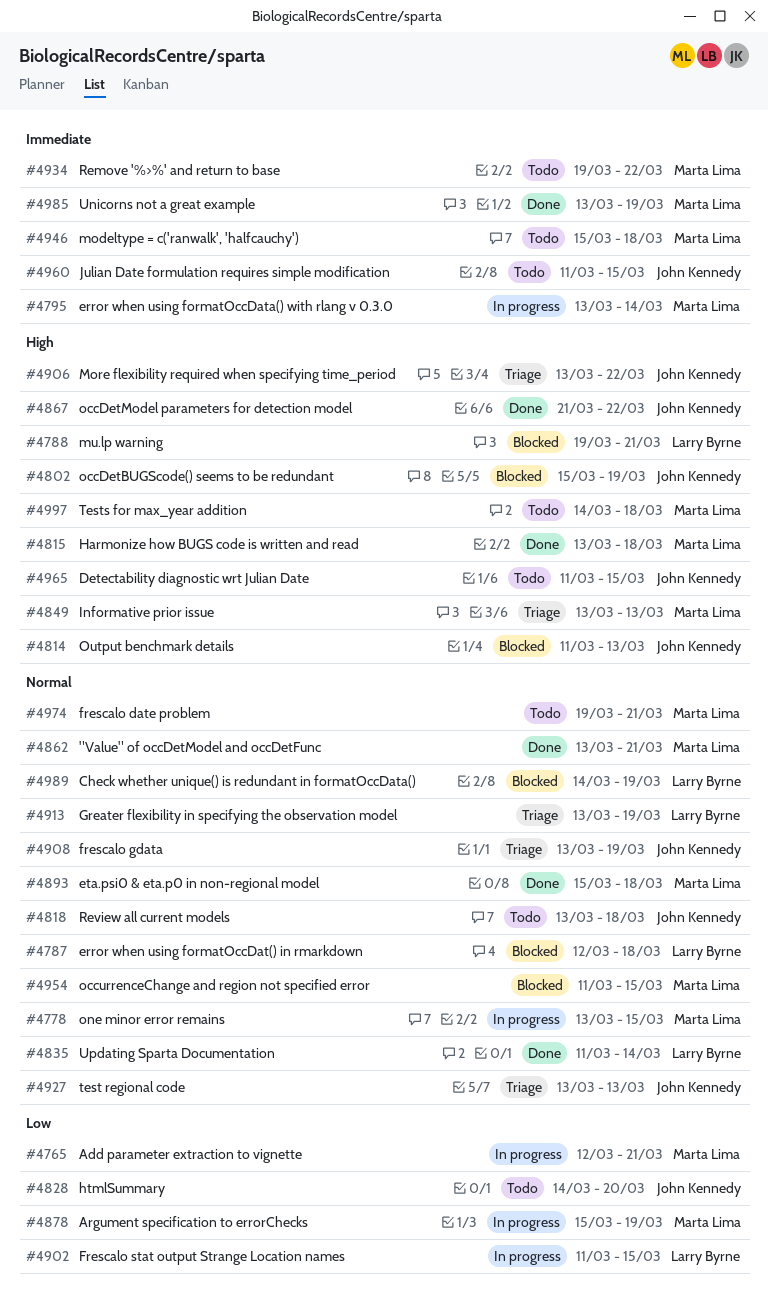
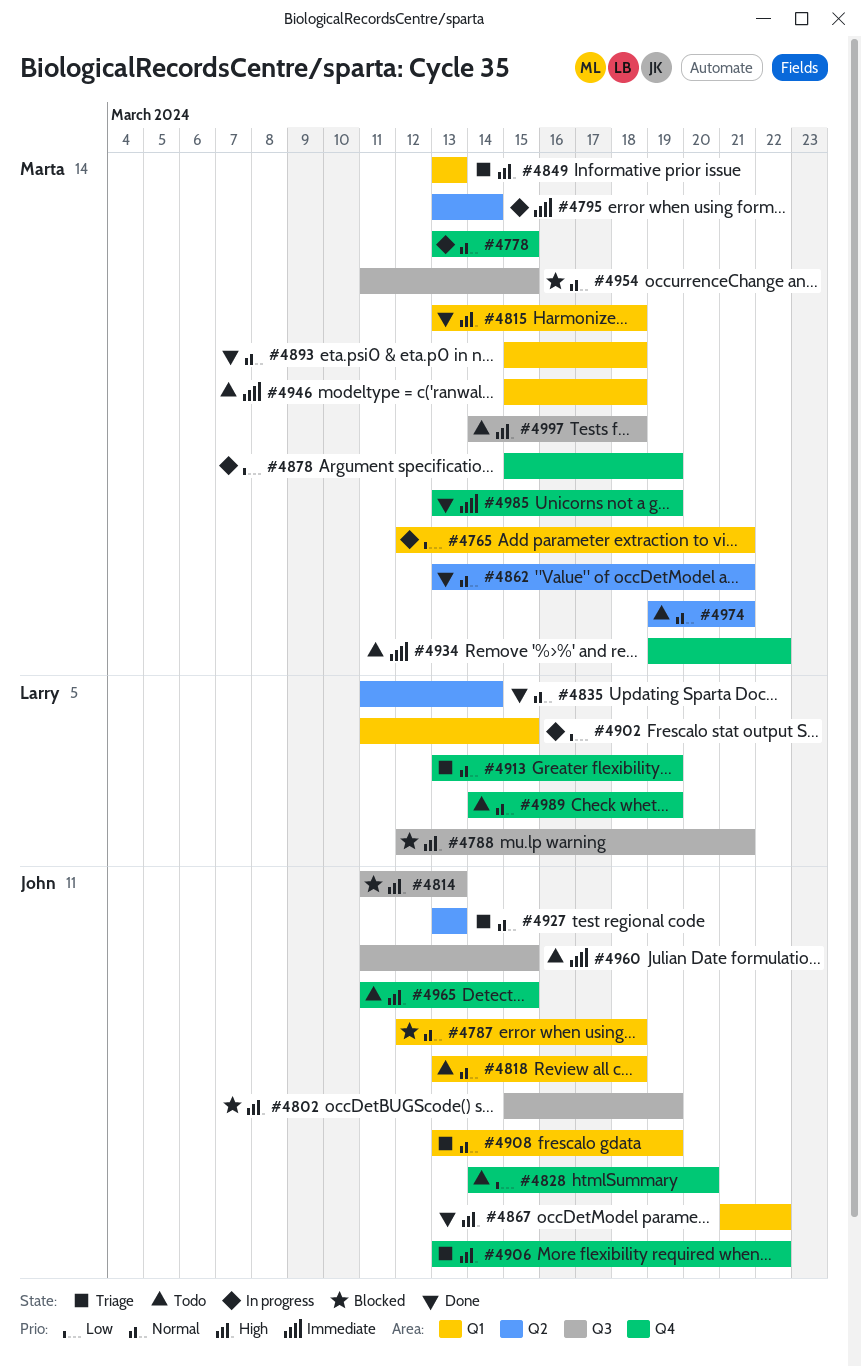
#4787, owner: Larry Byrne -> John Kennedy
#4788, start: Mar 19 -> Mar 12
#4989, status: Blocked -> Todo

